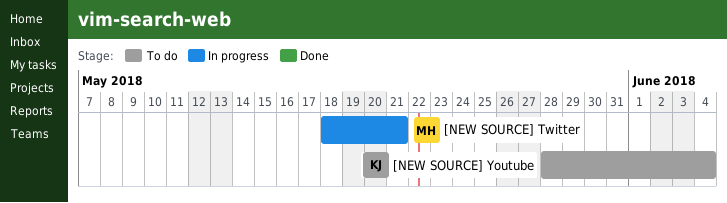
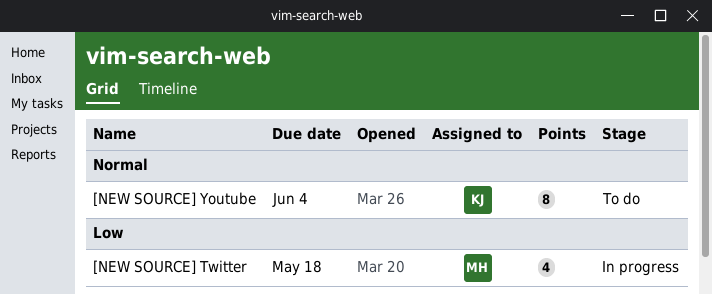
[NEW SOURCE] Twitter, due: May 21 -> May 18

